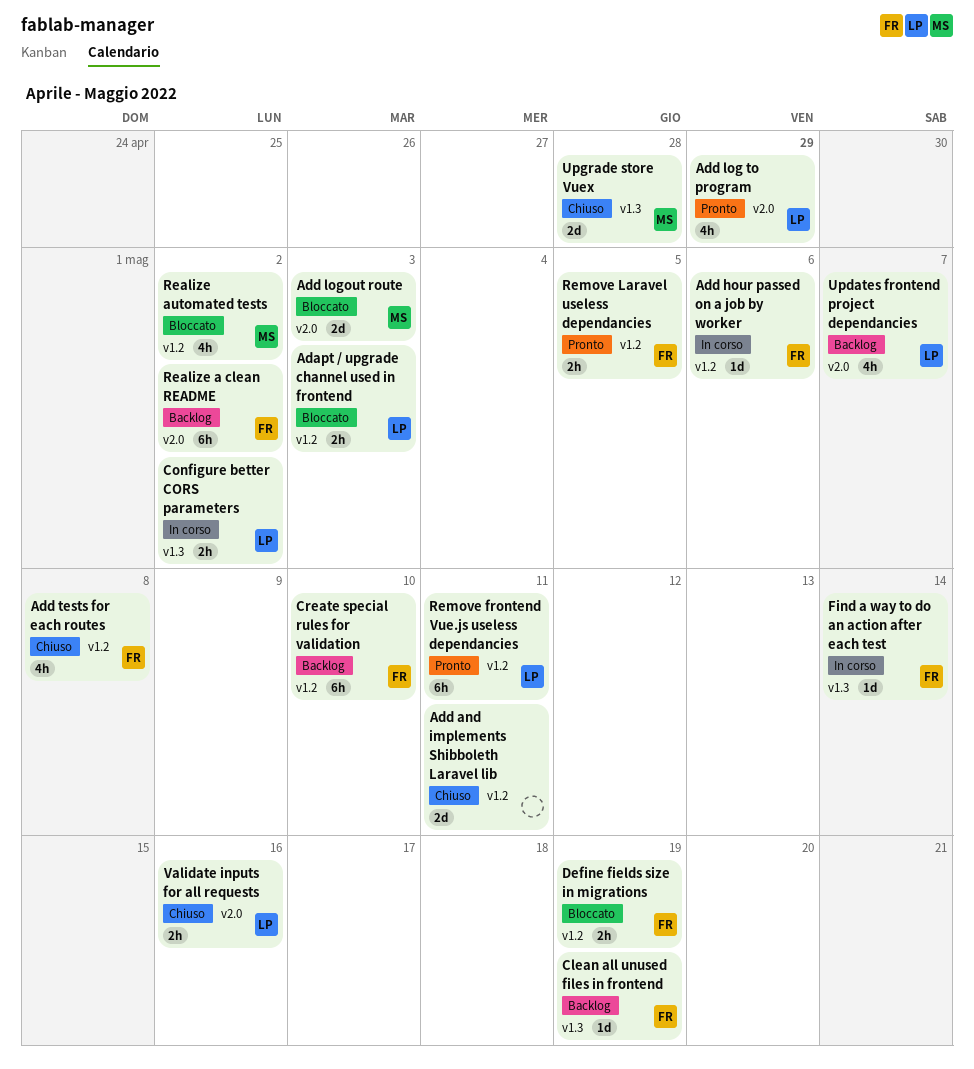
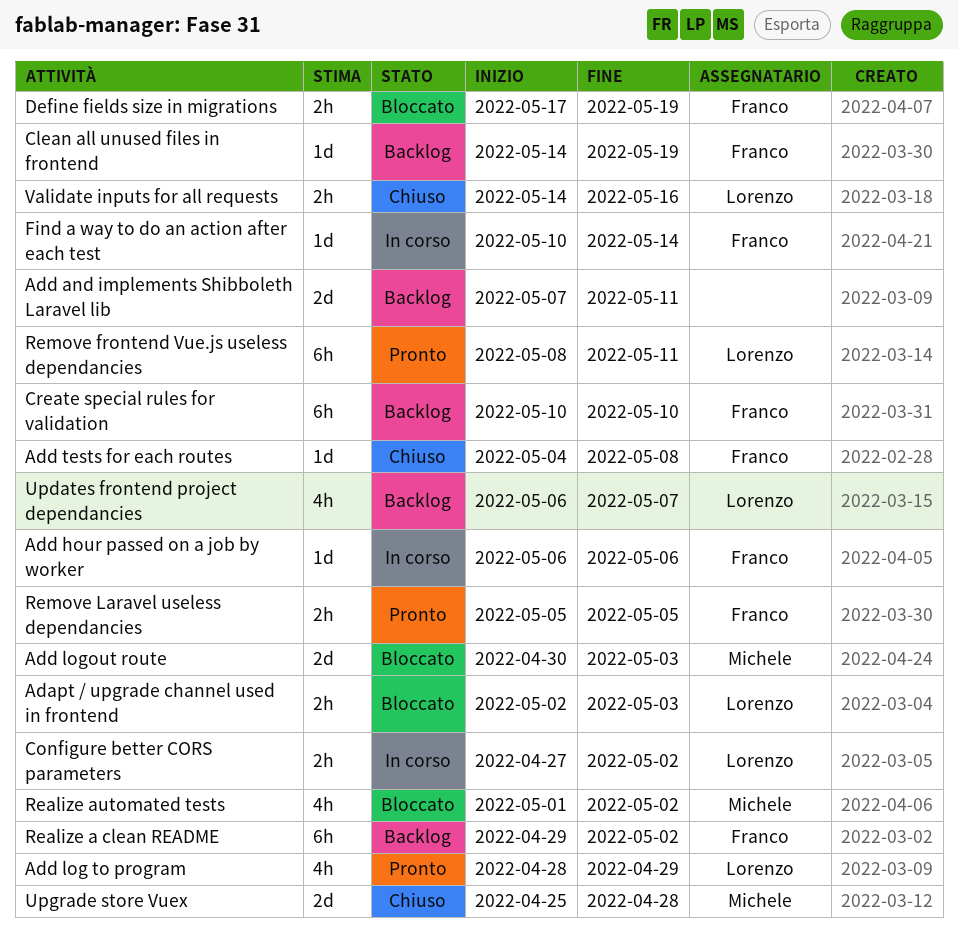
Add and implements Shibboleth Laravel lib, status: Chiuso -> Backlog
Add tests for each routes, estimate: 4h -> 1d

